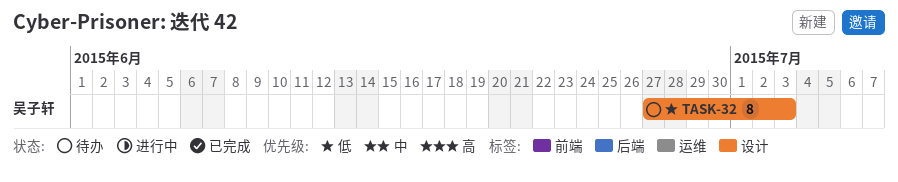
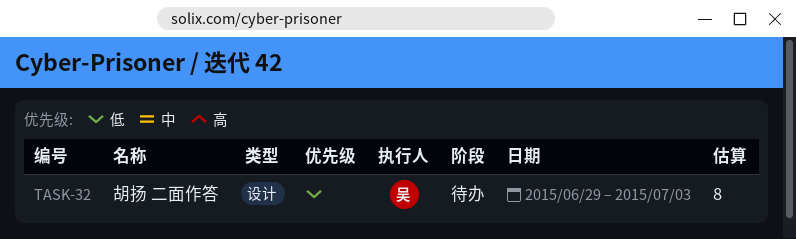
TASK-32, start: Jun 27 -> Jun 29

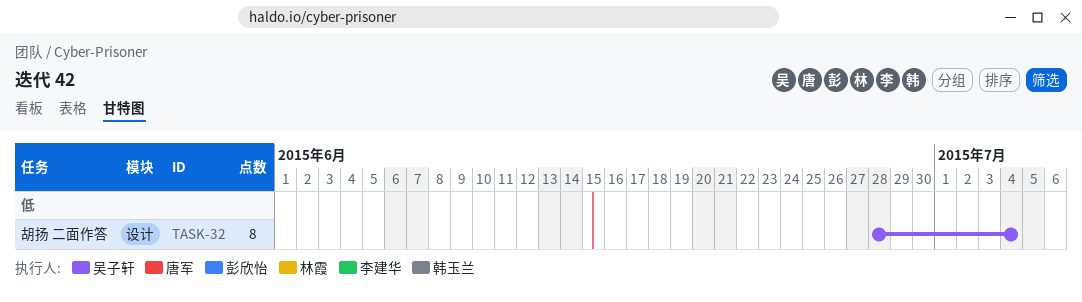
TASK-32, start: Jun 29 -> Jun 28
TASK-32, due: Jul 3 -> Jul 4

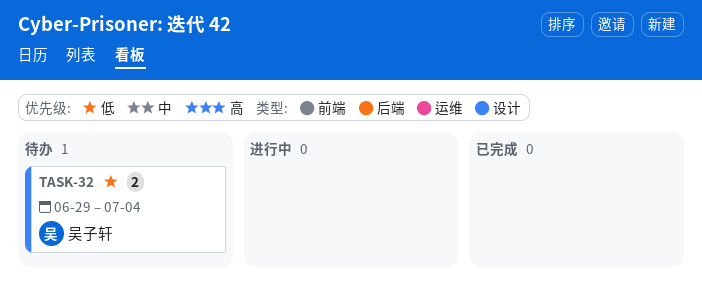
TASK-32, estimate: 8 -> 2
TASK-32, start: Jun 28 -> Jun 29

